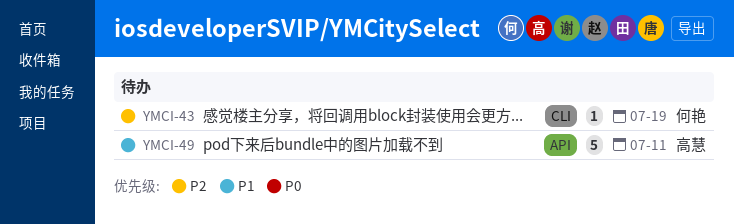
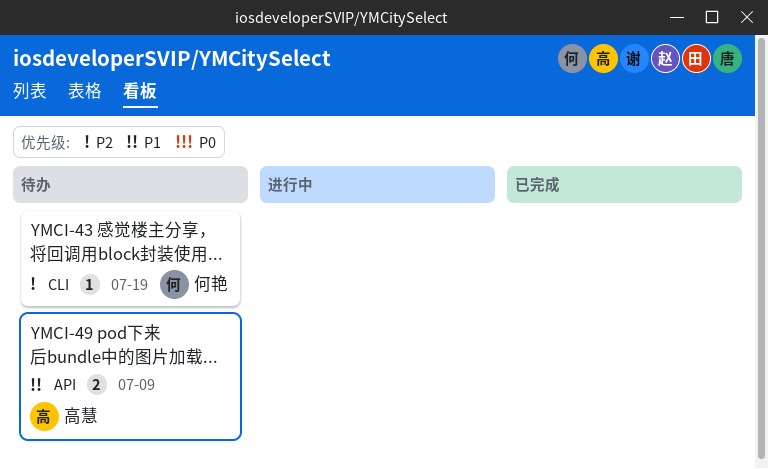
YMCI-49, estimate: 5 -> 2
YMCI-49, due: Jul 11 -> Jul 9

